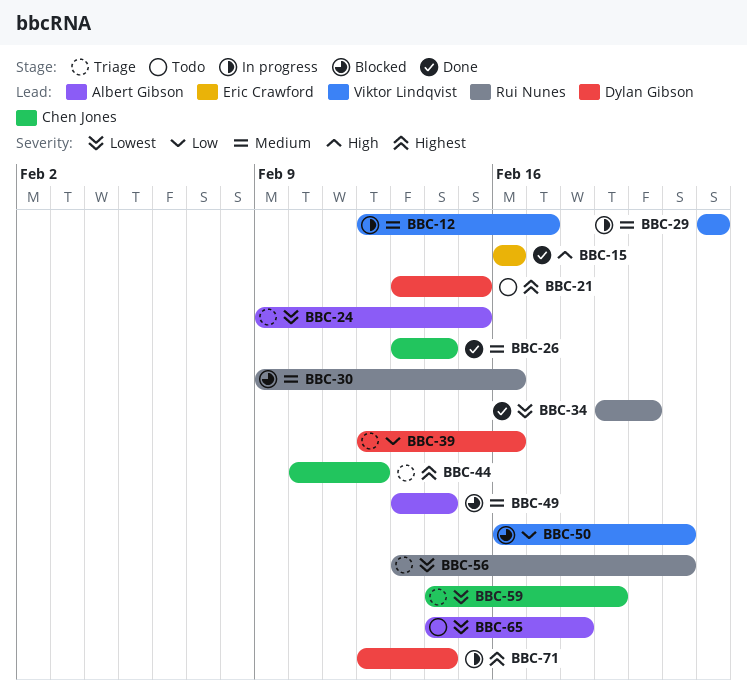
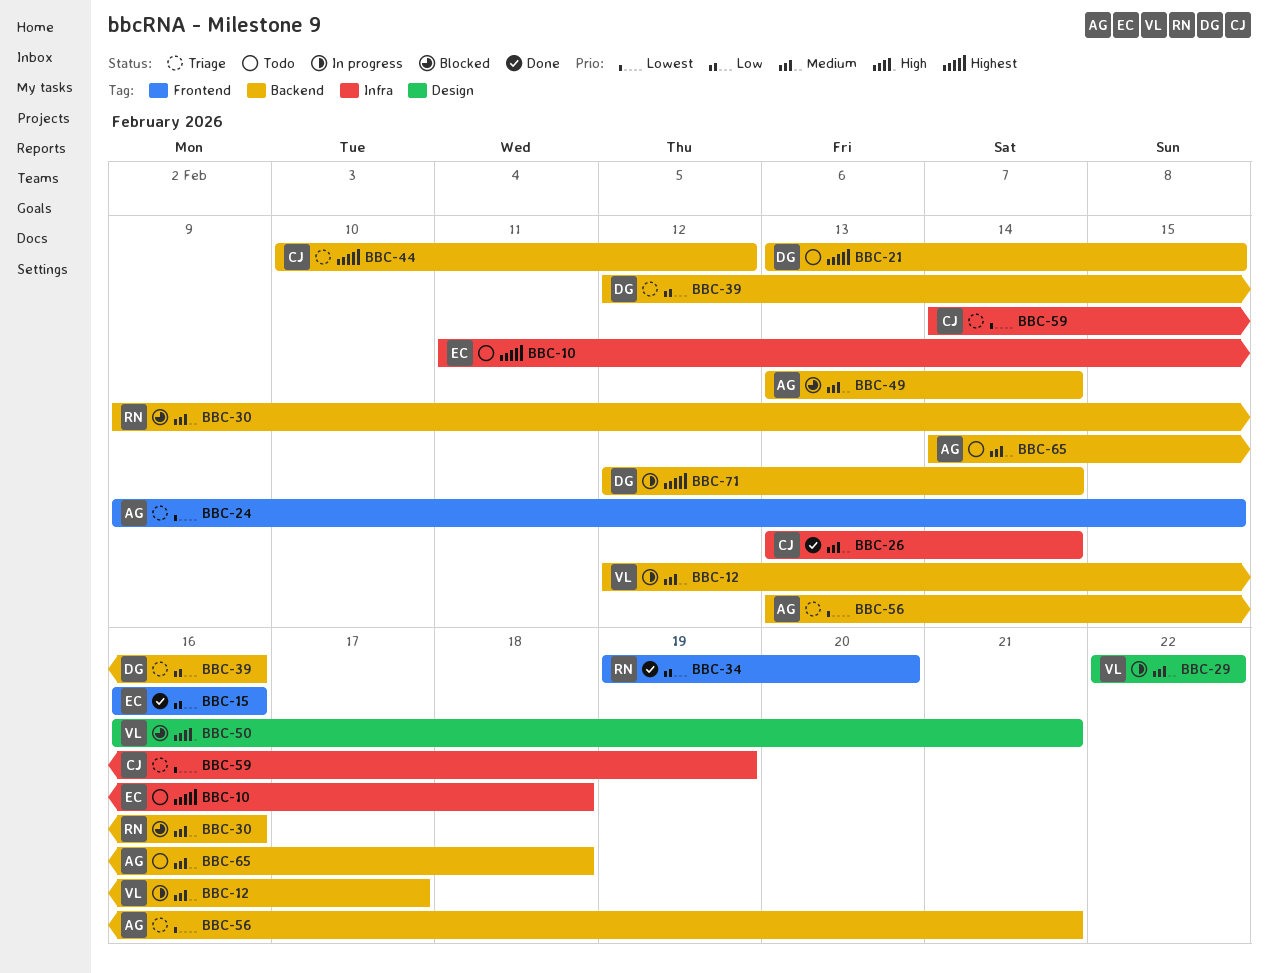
BBC-10: none -> present
BBC-15, priority: High -> Low
BBC-34, priority: Lowest -> Low
BBC-50, priority: Low -> High
BBC-56, owner: Rui Nunes -> Albert Gibson
BBC-65, priority: Lowest -> Medium

